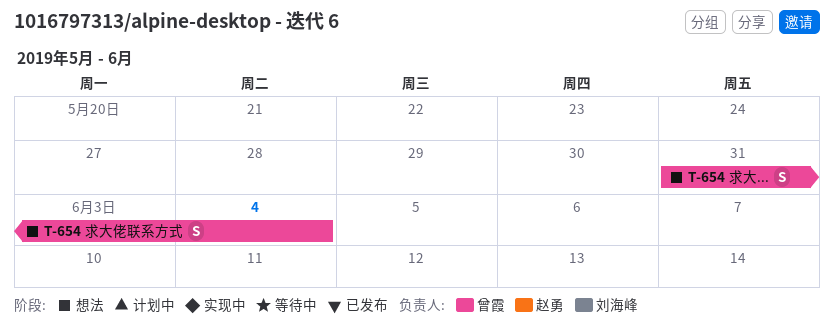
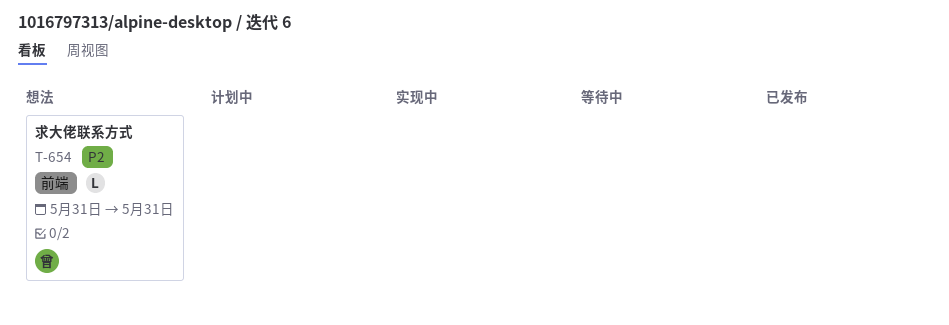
T-654, estimate: S -> L
T-654, due: Jun 4 -> May 31

